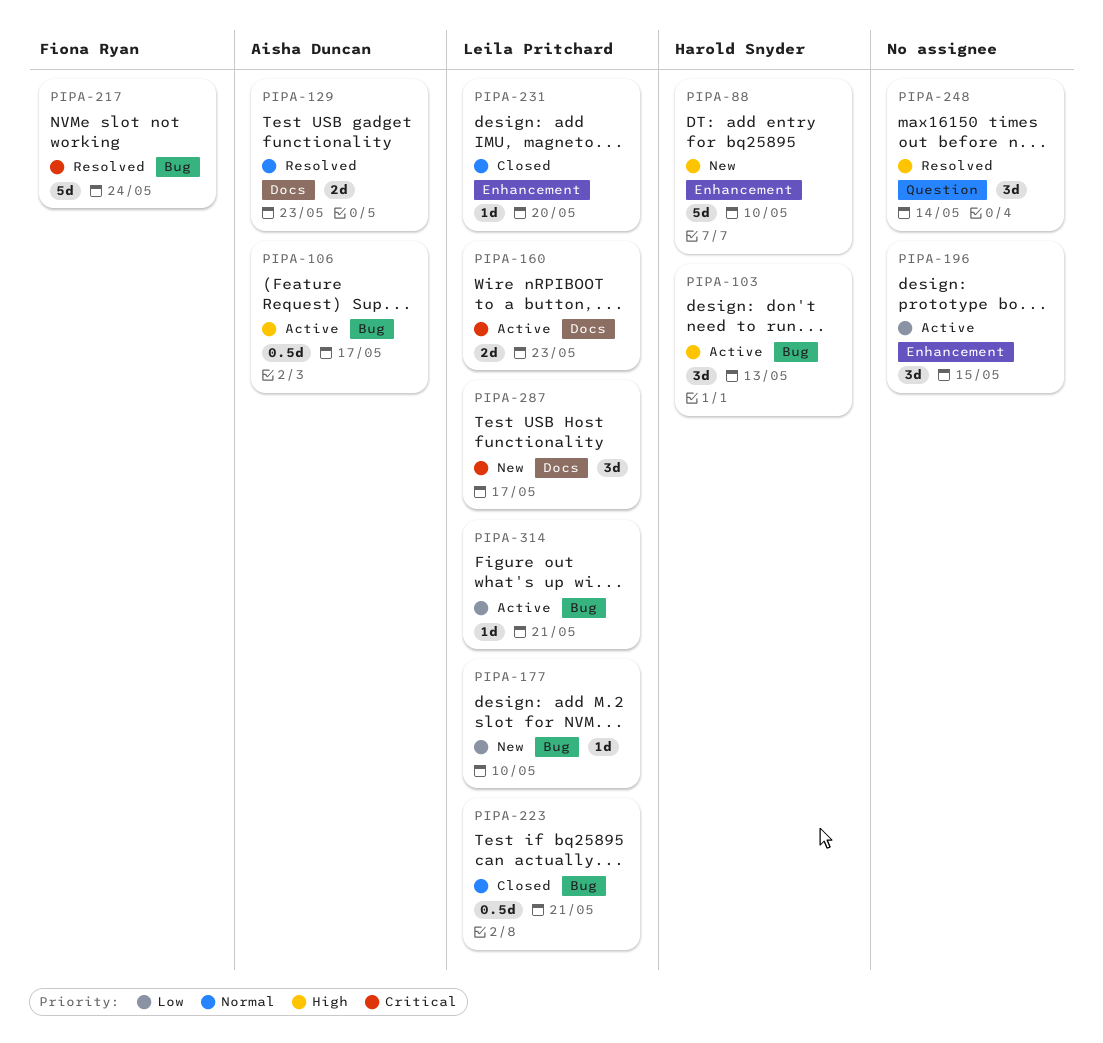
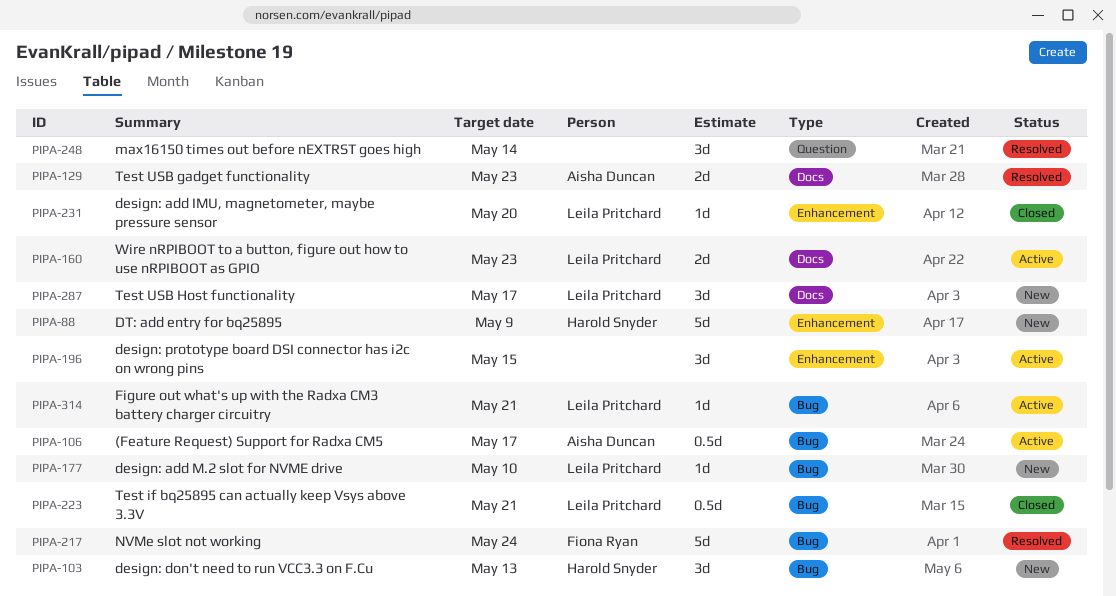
PIPA-88, due: May 10 -> May 9
PIPA-103, status: Active -> New

